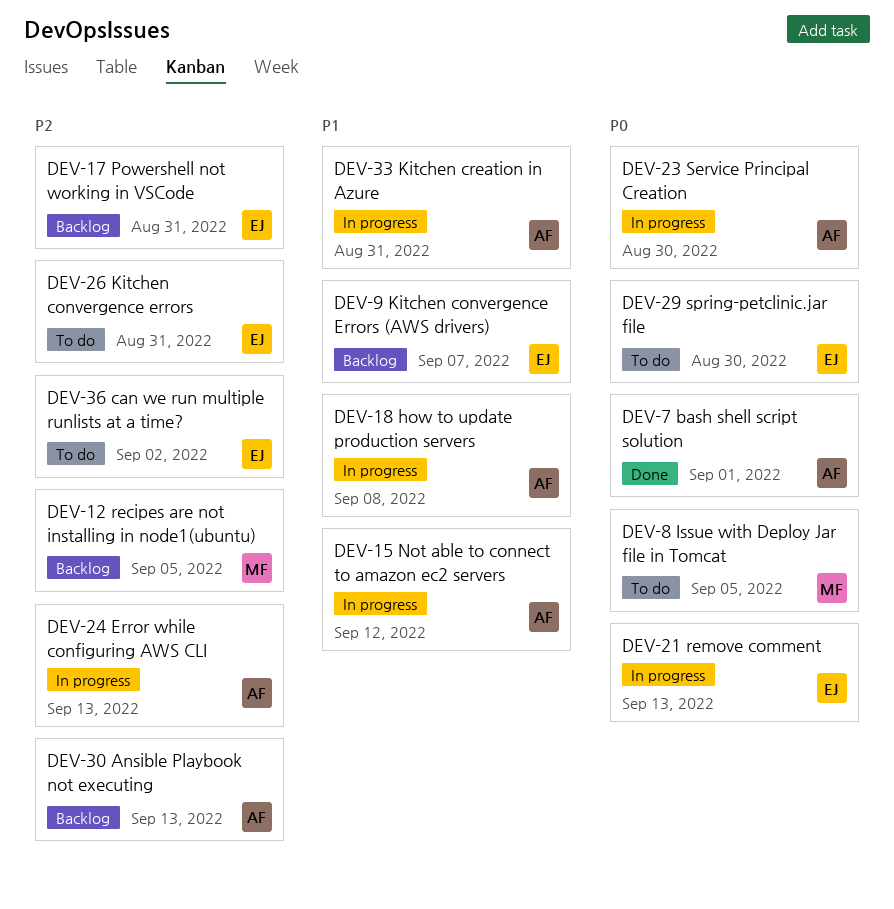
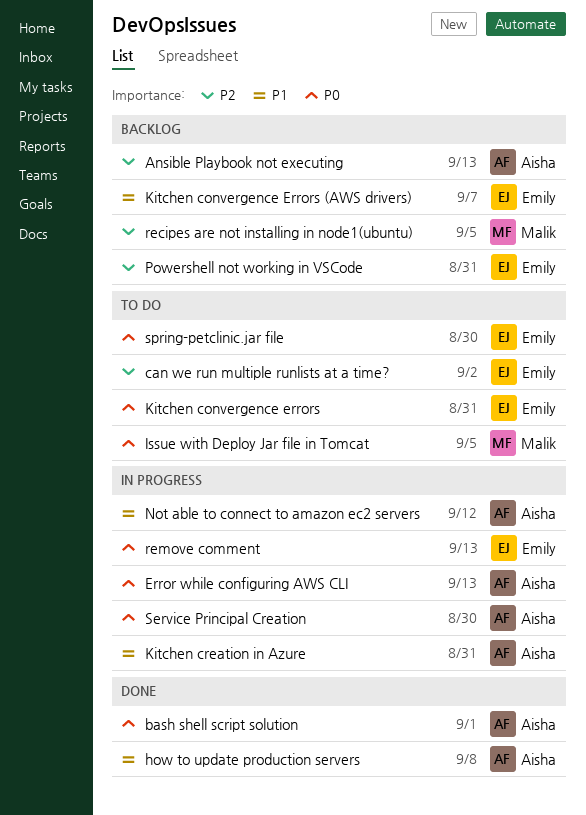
Error while configuring AWS CLI, priority: P2 -> P0
how to update production servers, status: In progress -> Done
Kitchen convergence errors, priority: P2 -> P0

